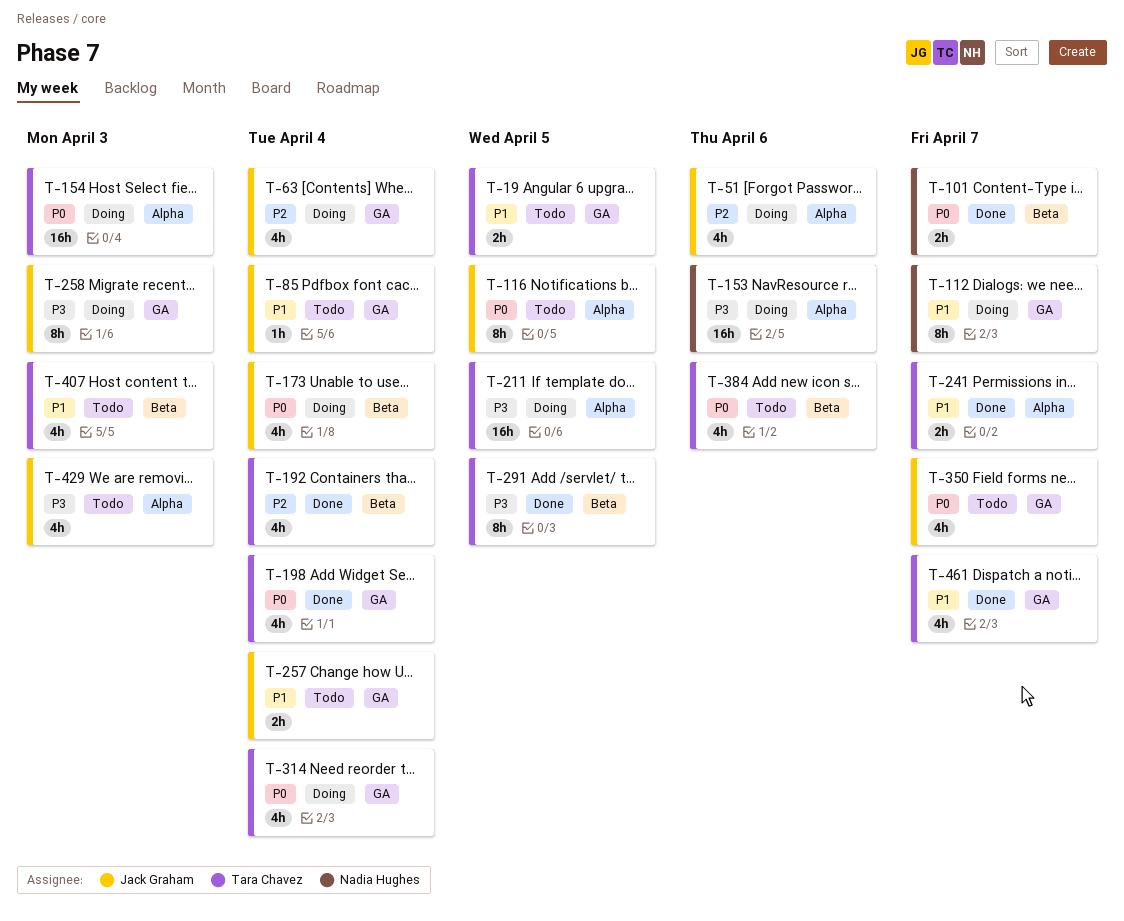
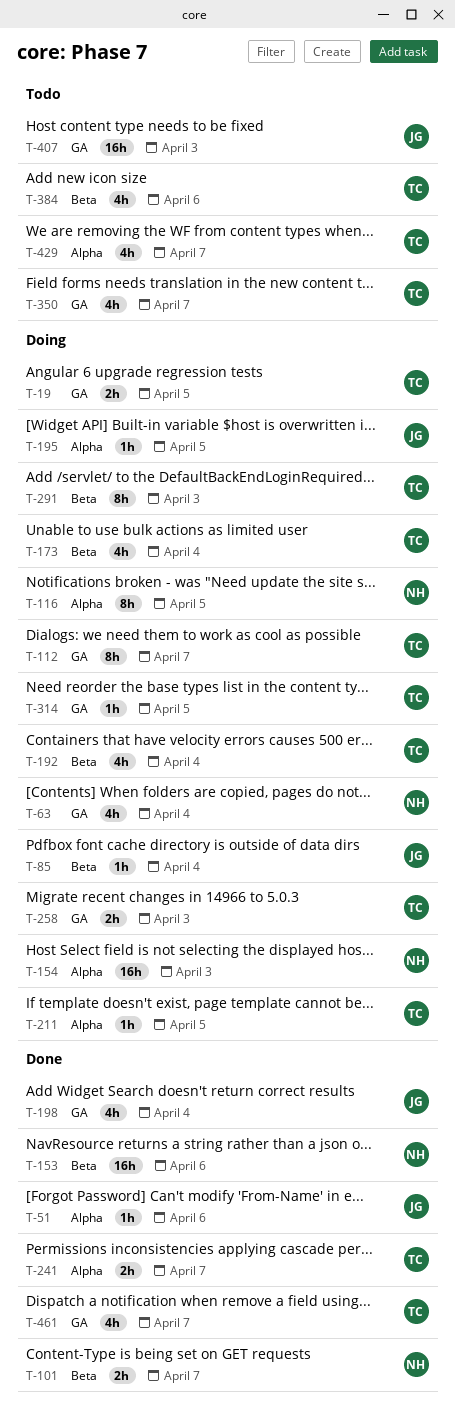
T-19, status: Todo -> Doing
T-51, status: Doing -> Done
T-51, estimate: 4h -> 1h
T-63, owner: Jack Graham -> Nadia Hughes
T-85, status: Todo -> Doing
T-85, label: GA -> Beta
T-112, owner: Nadia Hughes -> Tara Chavez
T-116, status: Todo -> Doing
T-116, owner: Jack Graham -> Nadia Hughes
T-153, status: Doing -> Done
T-153, label: Alpha -> Beta
T-154, owner: Tara Chavez -> Nadia Hughes
T-173, owner: Jack Graham -> Tara Chavez
T-192, status: Done -> Doing
T-195: none -> present
T-198, owner: Tara Chavez -> Jack Graham
T-211, estimate: 16h -> 1h
T-257: present -> none
T-258, owner: Jack Graham -> Tara Chavez
T-258, estimate: 8h -> 2h
T-291, status: Done -> Doing
T-291, due: Apr 5 -> Apr 3
T-314, estimate: 4h -> 1h
T-314, due: Apr 4 -> Apr 5
T-350, owner: Jack Graham -> Tara Chavez
T-407, owner: Tara Chavez -> Jack Graham
T-407, label: Beta -> GA
T-407, estimate: 4h -> 16h
T-429, owner: Jack Graham -> Tara Chavez
T-429, due: Apr 3 -> Apr 7

